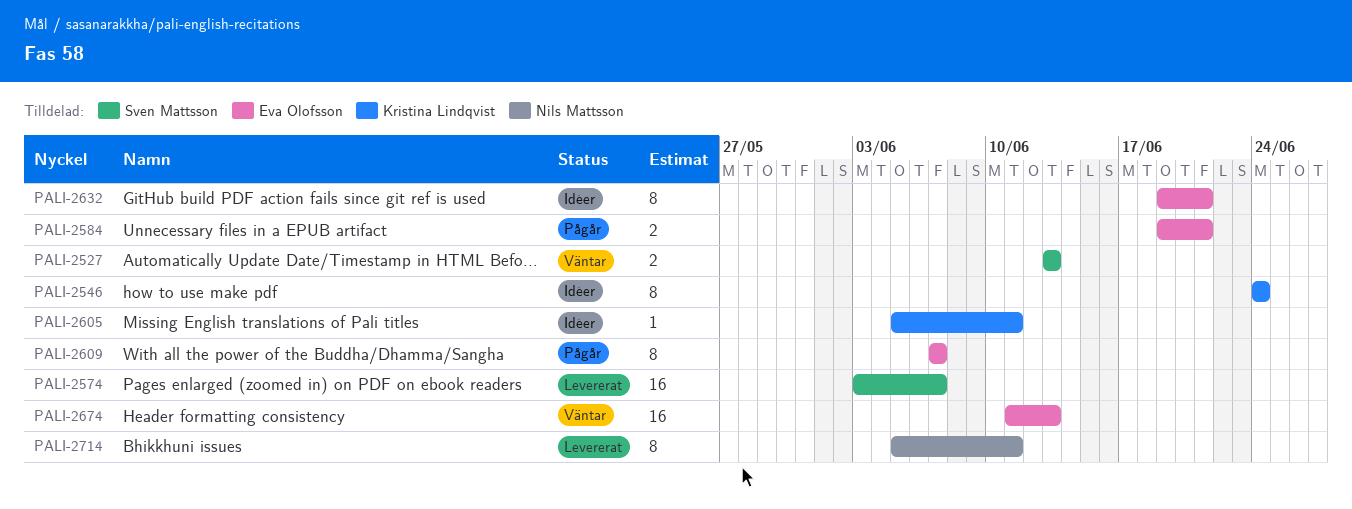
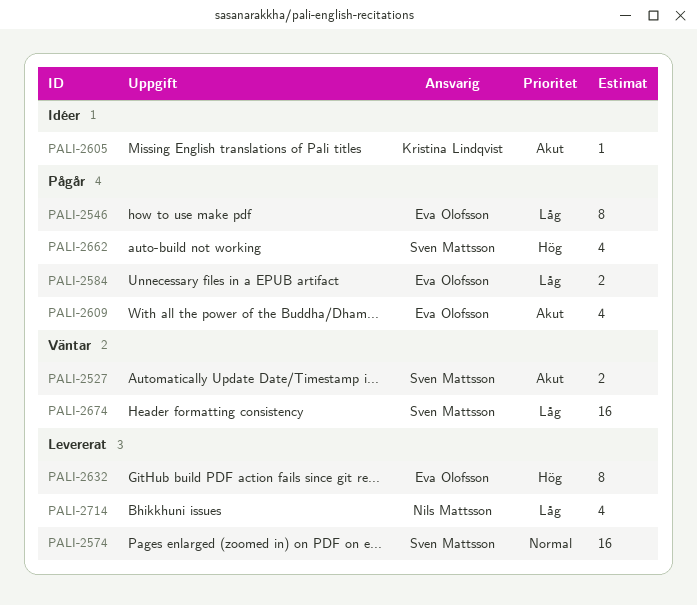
PALI-2546, status: Idéer -> Pågår
PALI-2546, owner: Kristina Lindqvist -> Eva Olofsson
PALI-2609, estimate: 8 -> 4
PALI-2632, status: Idéer -> Levererat
PALI-2662: none -> present
PALI-2674, owner: Eva Olofsson -> Sven Mattsson
PALI-2714, estimate: 8 -> 4

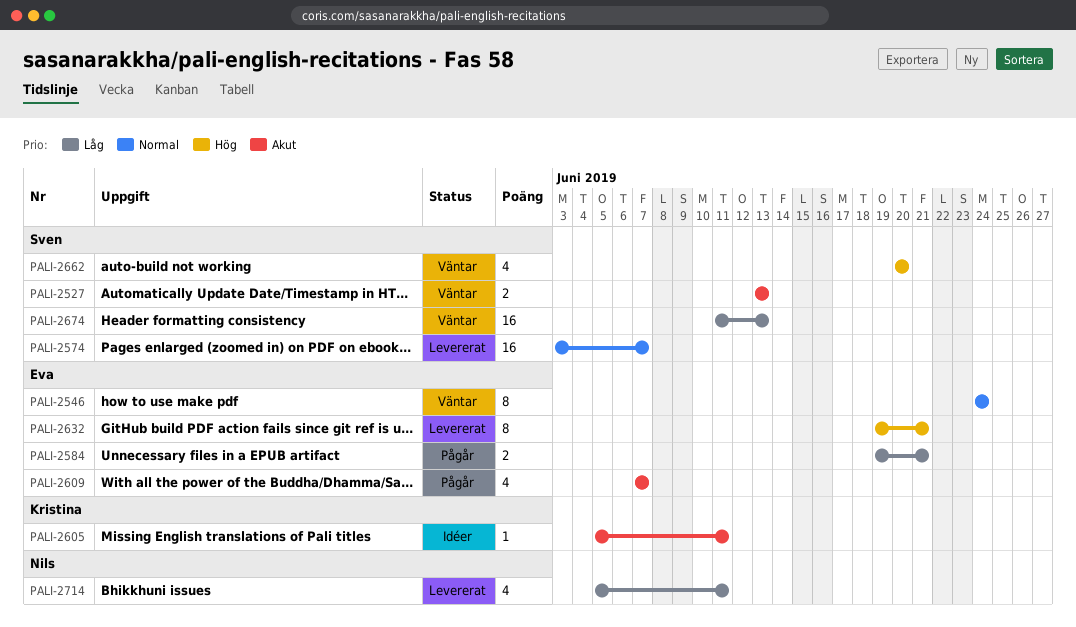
PALI-2546, status: Pågår -> Väntar
PALI-2546, priority: Låg -> Normal
PALI-2662, status: Pågår -> Väntar

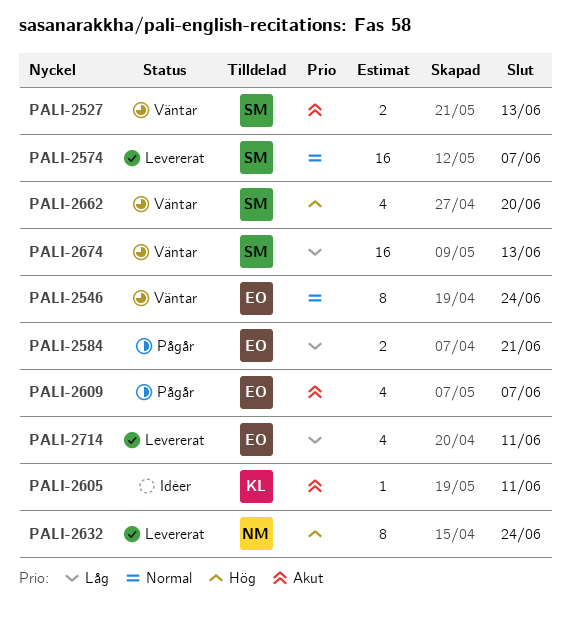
PALI-2632, owner: Eva -> Nils
PALI-2632, due: Jun 21 -> Jun 24
PALI-2714, owner: Nils -> Eva

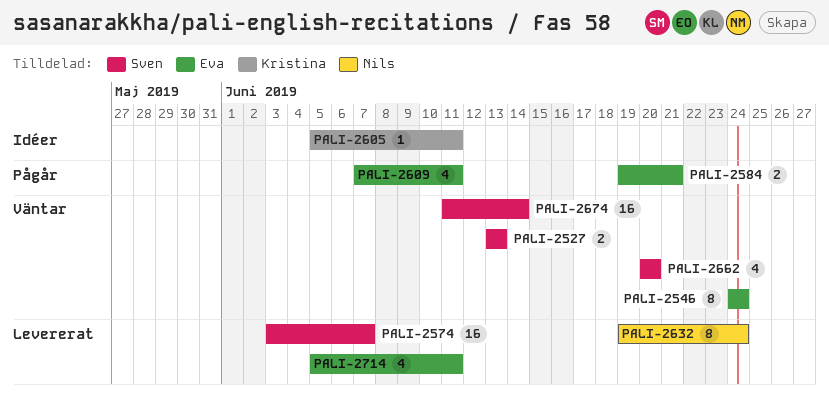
PALI-2609, due: Jun 7 -> Jun 11
PALI-2674, due: Jun 13 -> Jun 14

